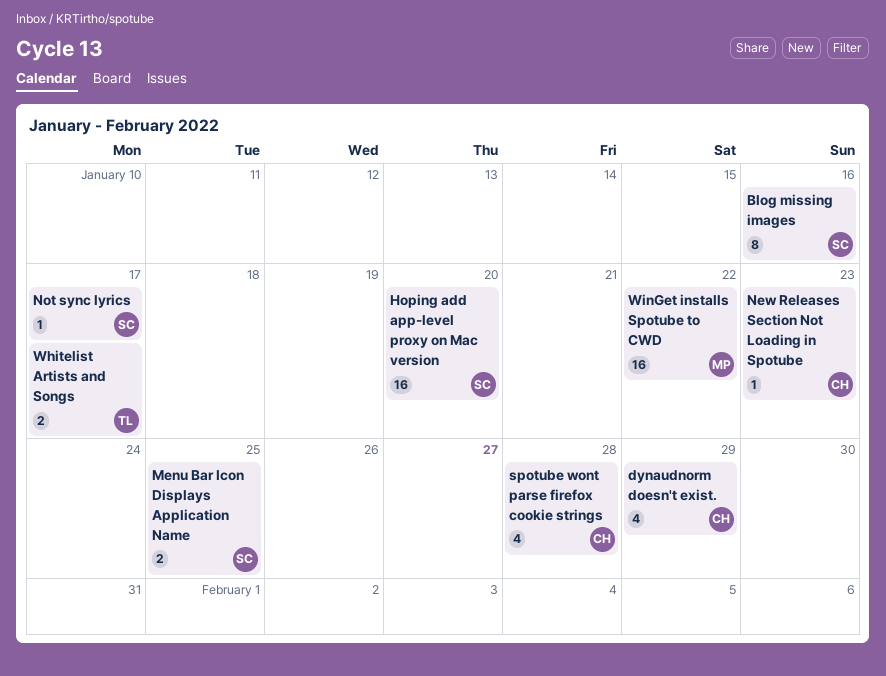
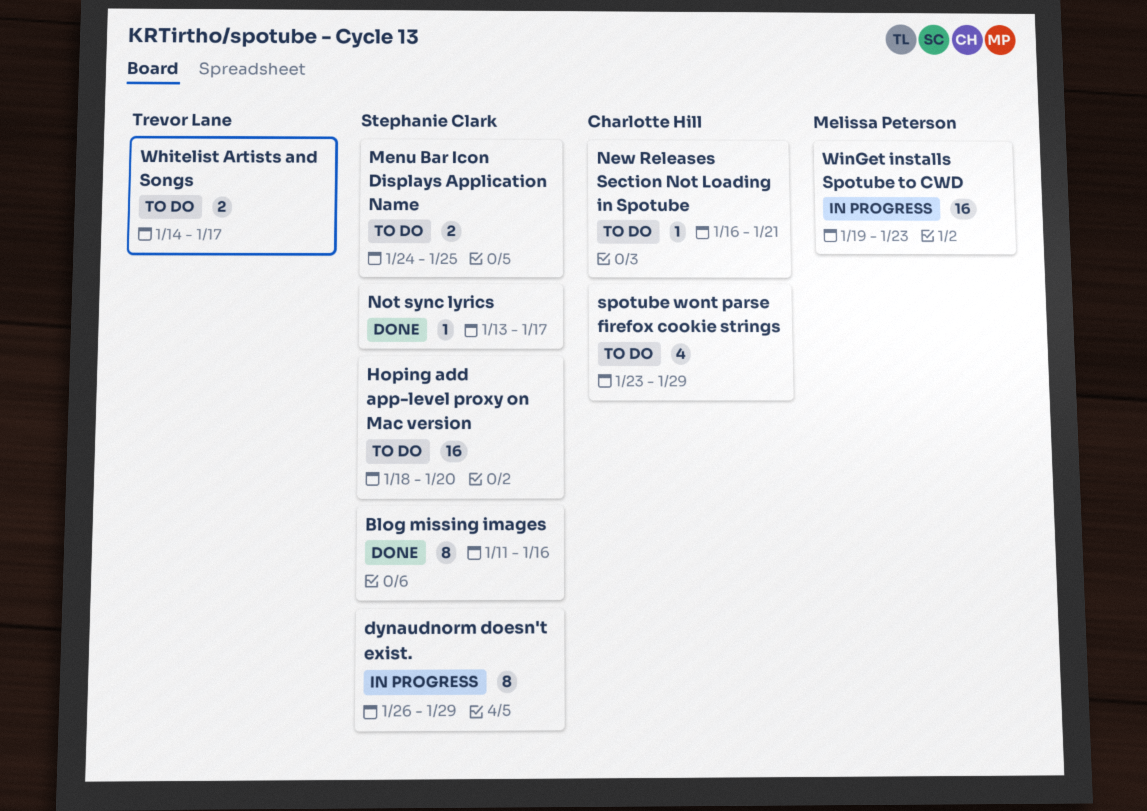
dynaudnorm doesn't exist., owner: Charlotte Hill -> Stephanie Clark
dynaudnorm doesn't exist., estimate: 4 -> 8
New Releases Section Not Loading in Spotube, due: Jan 23 -> Jan 21
spotube wont parse firefox cookie strings, due: Jan 28 -> Jan 29
WinGet installs Spotube to CWD, due: Jan 22 -> Jan 23

